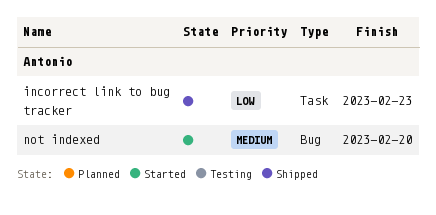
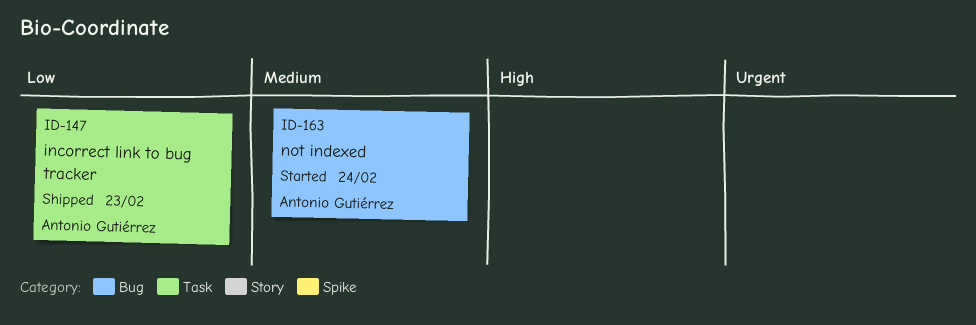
not indexed, due: Feb 20 -> Feb 24

